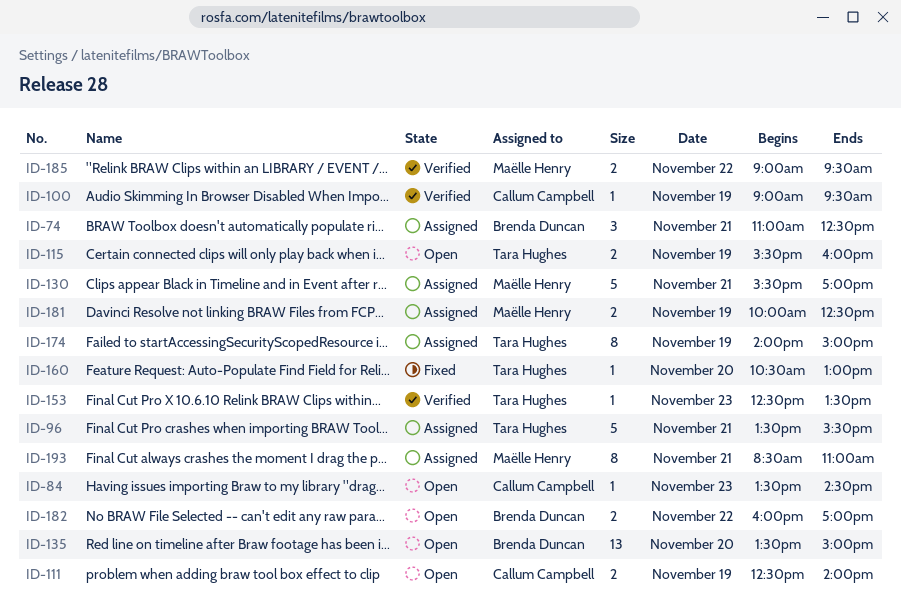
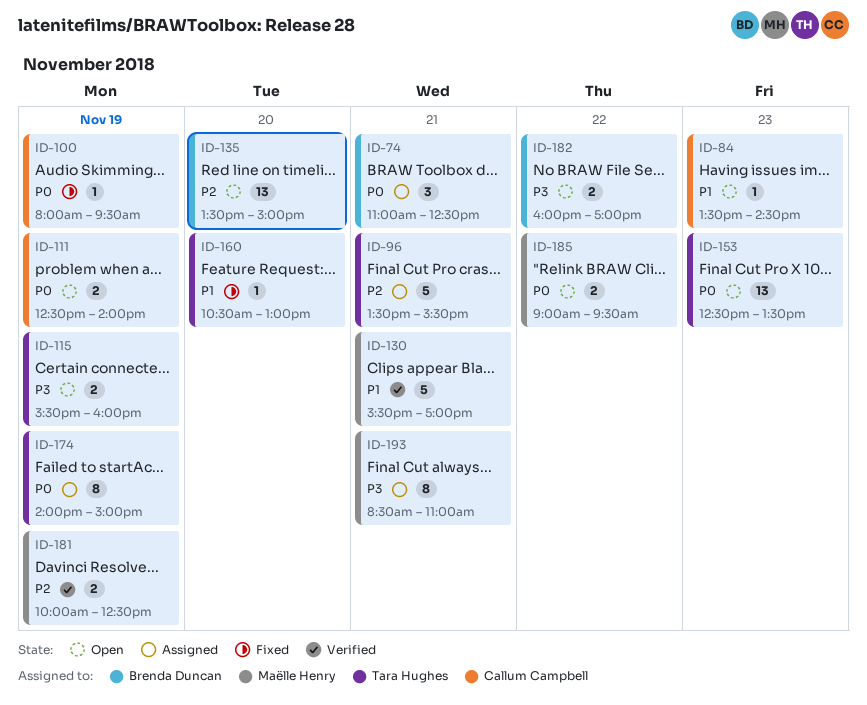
ID-100, status: Verified -> Fixed
ID-100, begins: 09:00 -> 08:00
ID-130, status: Assigned -> Verified
ID-153, status: Verified -> Open
ID-153, estimate: 1 -> 13
ID-181, status: Assigned -> Verified
ID-185, status: Verified -> Open

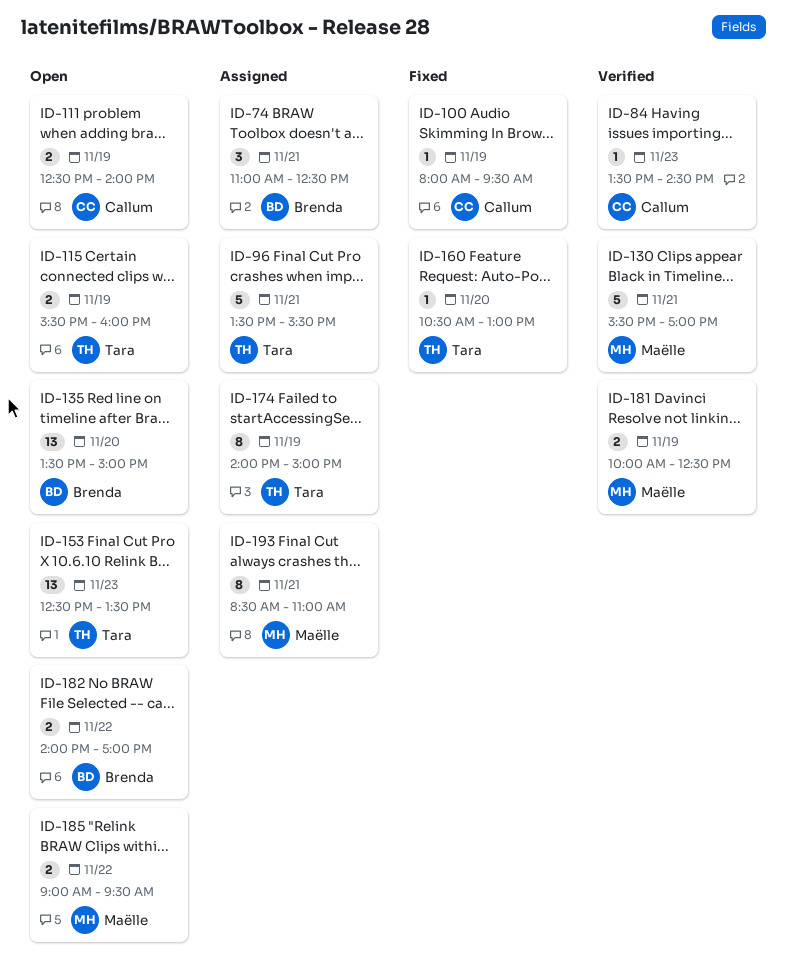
ID-84, status: Open -> Verified
ID-182, begins: 16:00 -> 14:00

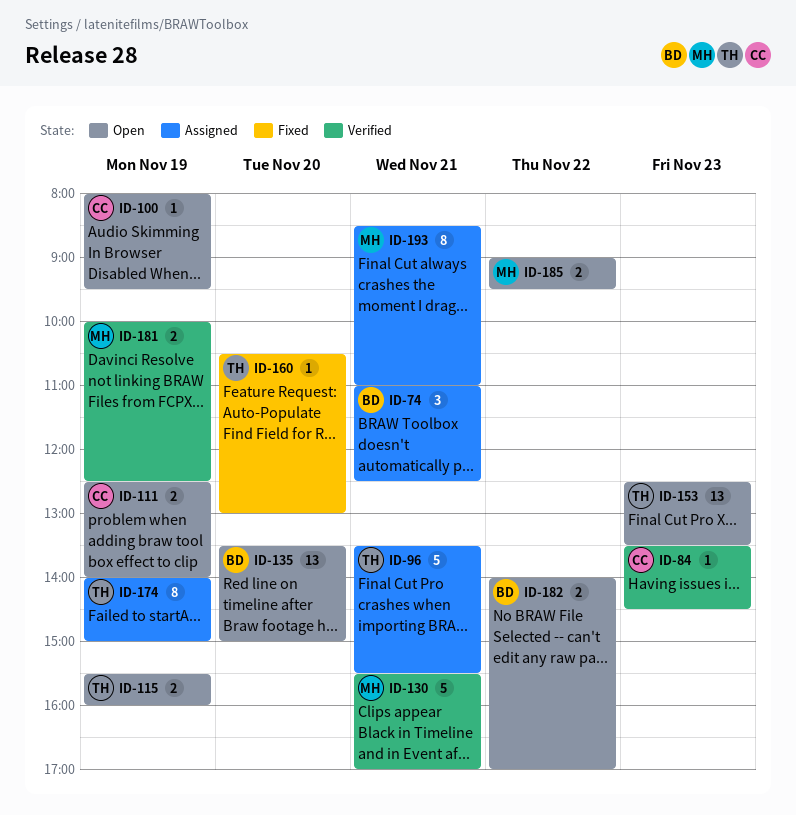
ID-100, status: Fixed -> Open

